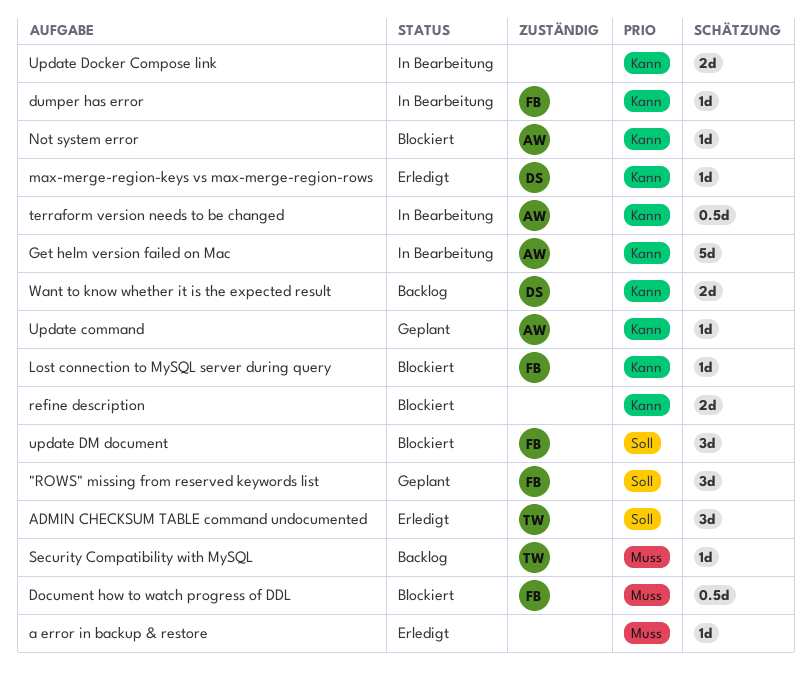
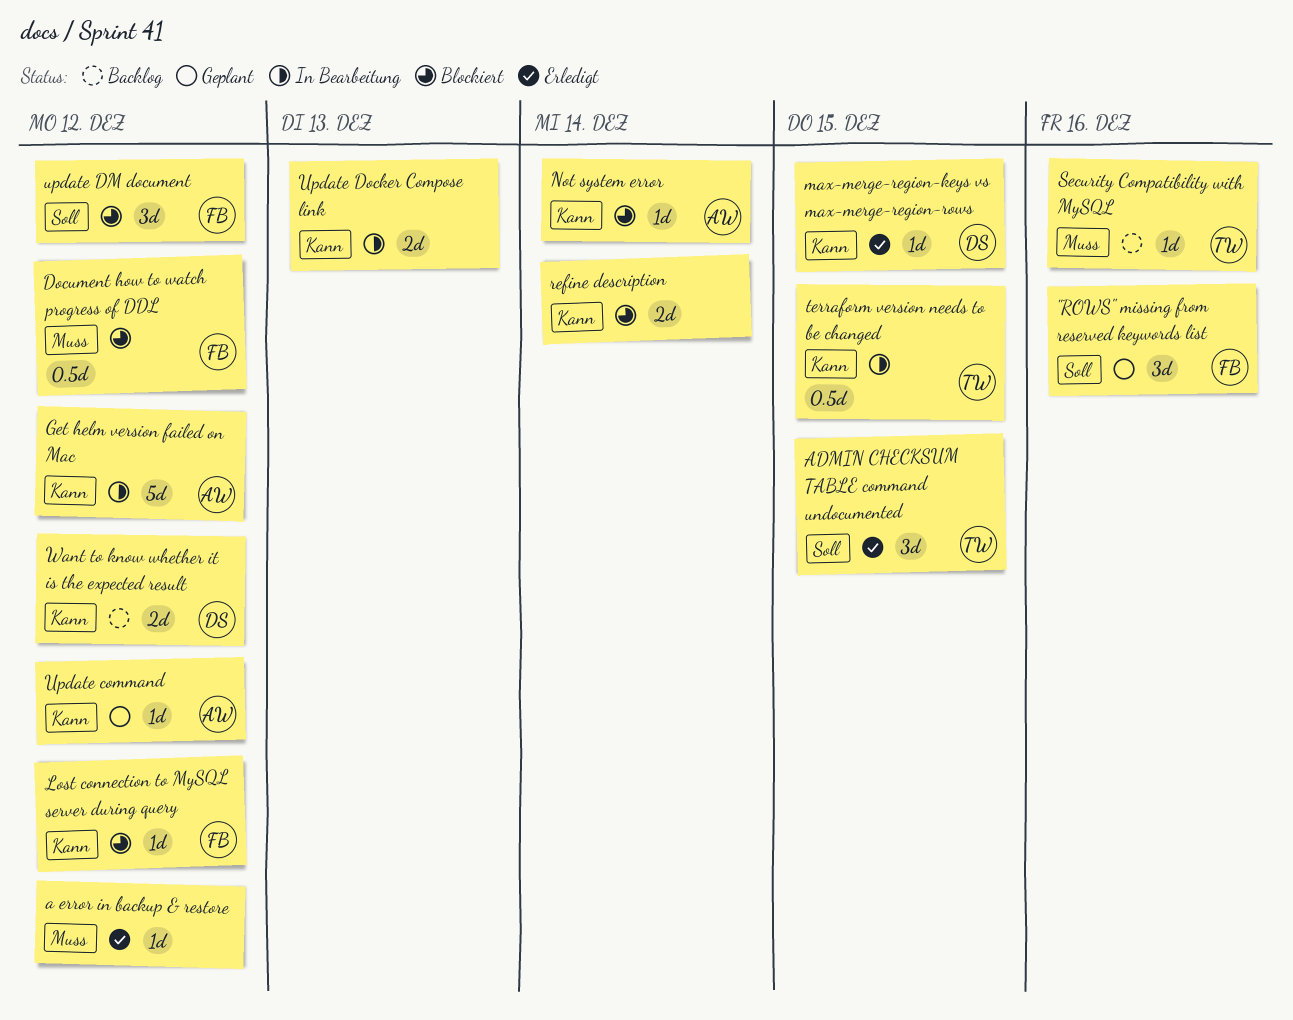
dumper has error: present -> none
terraform version needs to be changed, owner: AW -> TW

